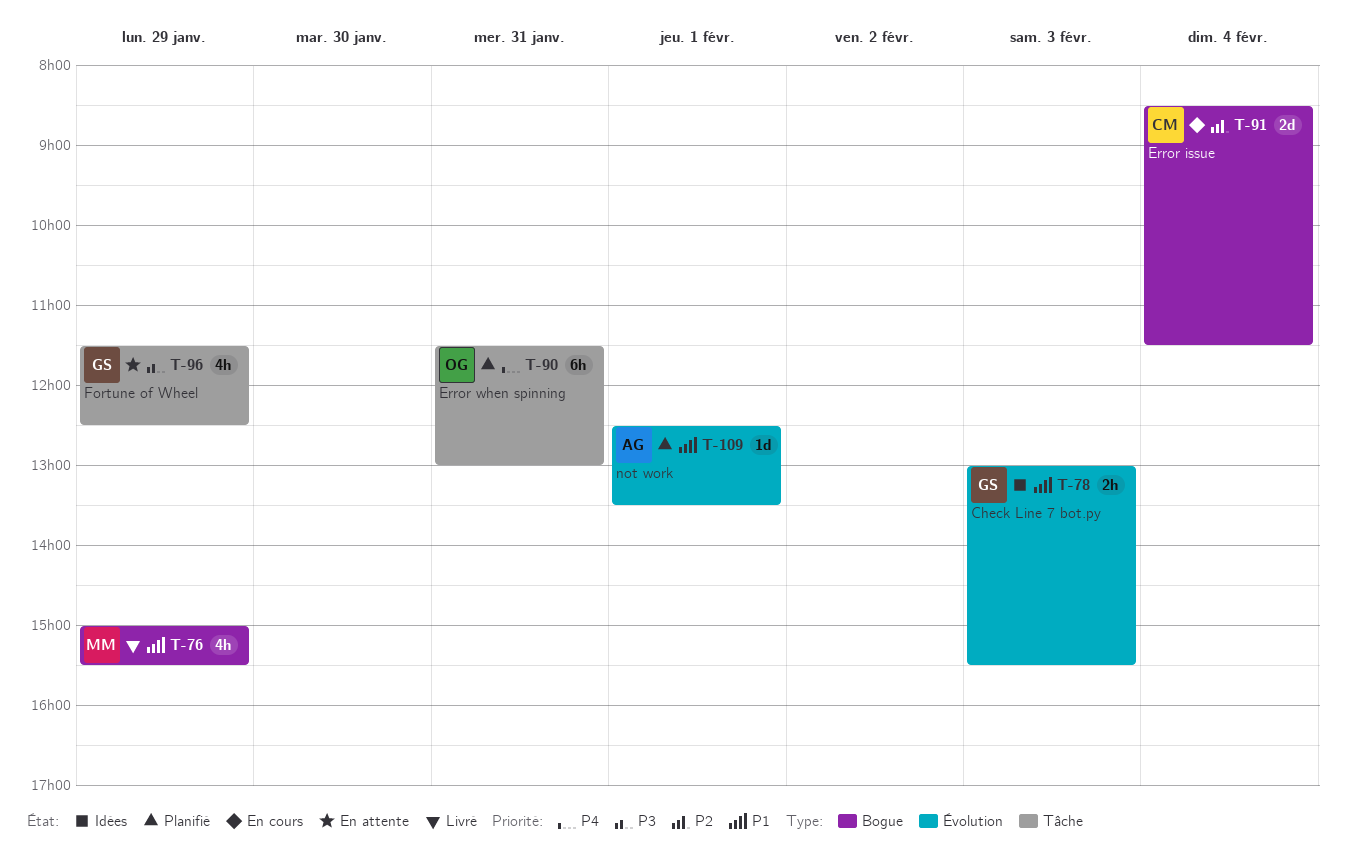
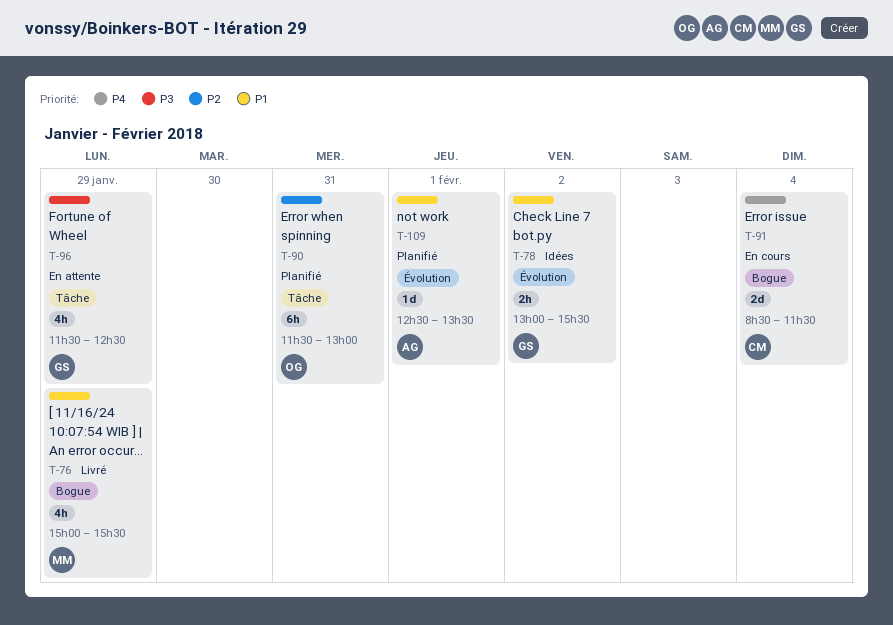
T-78, day: Feb 3 -> Feb 2
T-90, priority: P4 -> P2
T-91, priority: P2 -> P4

